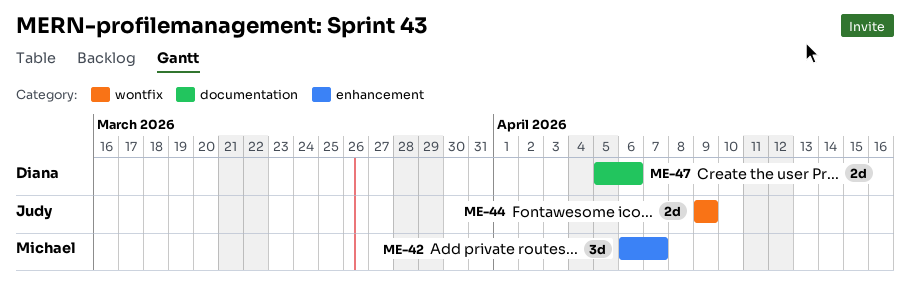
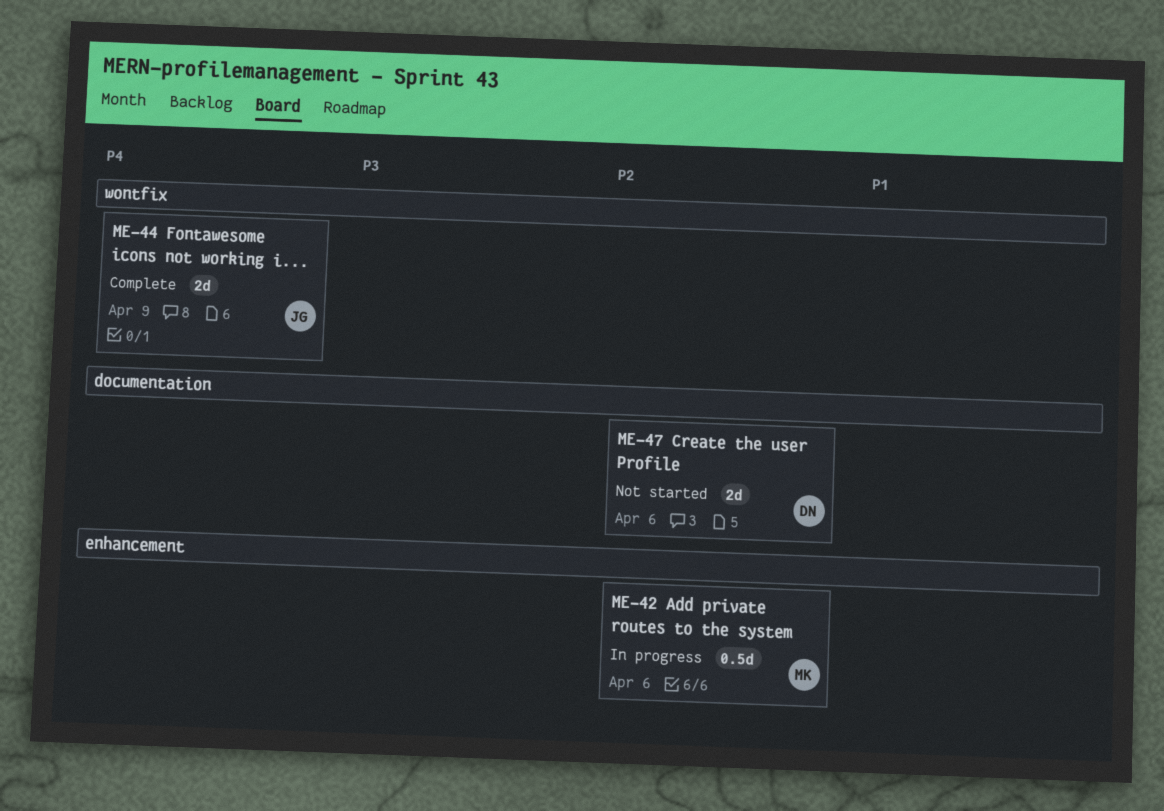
ME-42, estimate: 3d -> 0.5d
ME-42, due: Apr 7 -> Apr 6

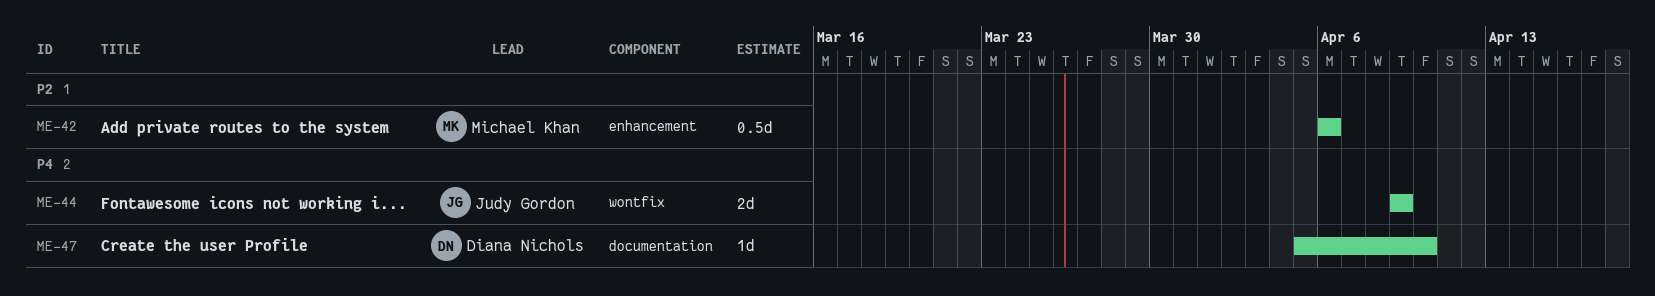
ME-47, priority: P2 -> P4
ME-47, estimate: 2d -> 1d
ME-47, due: Apr 6 -> Apr 10

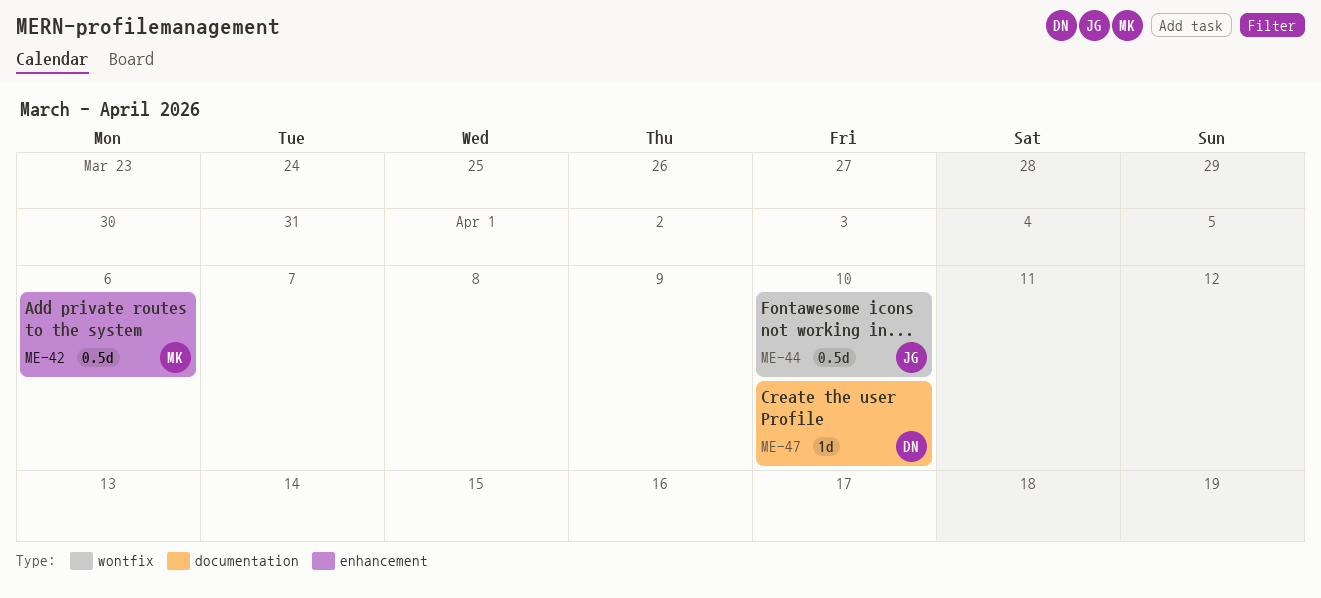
ME-44, estimate: 2d -> 0.5d
ME-44, due: Apr 9 -> Apr 10

